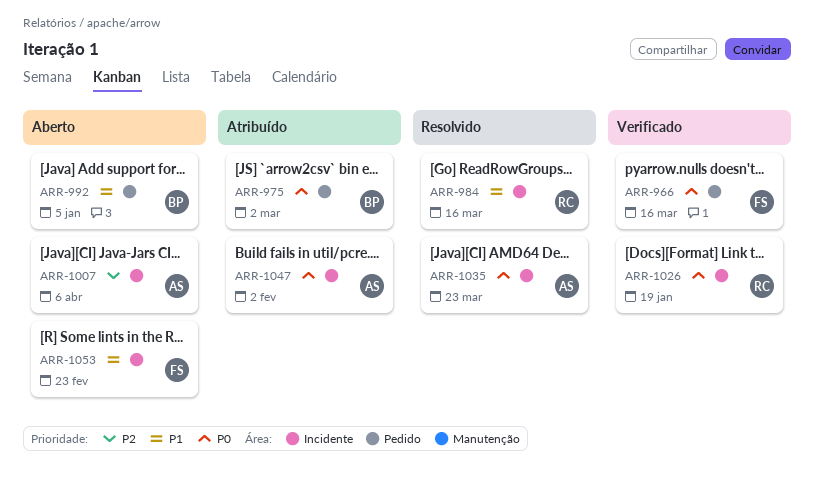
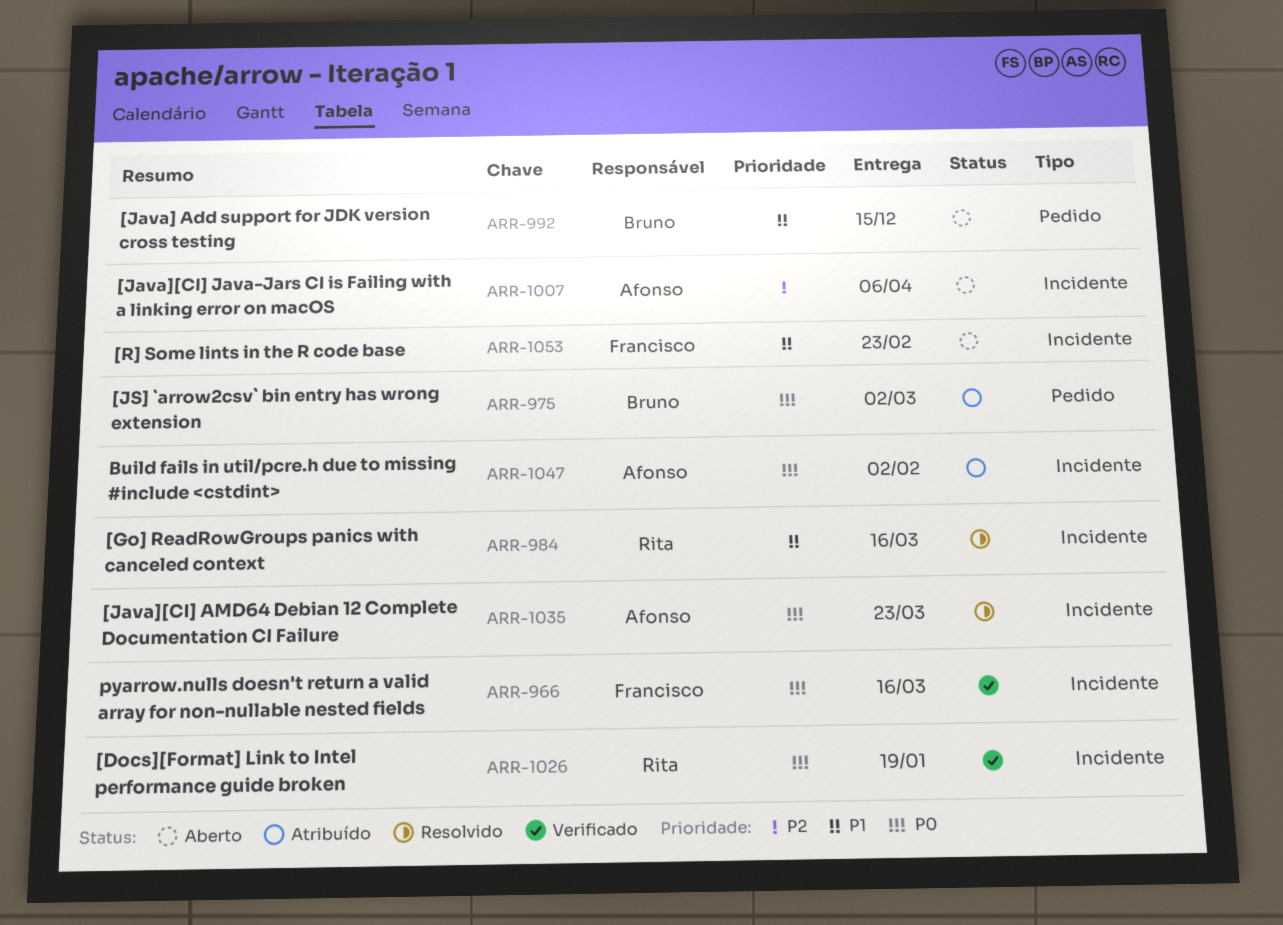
ARR-966, label: Pedido -> Incidente
ARR-992, due: Jan 5 -> Dec 15

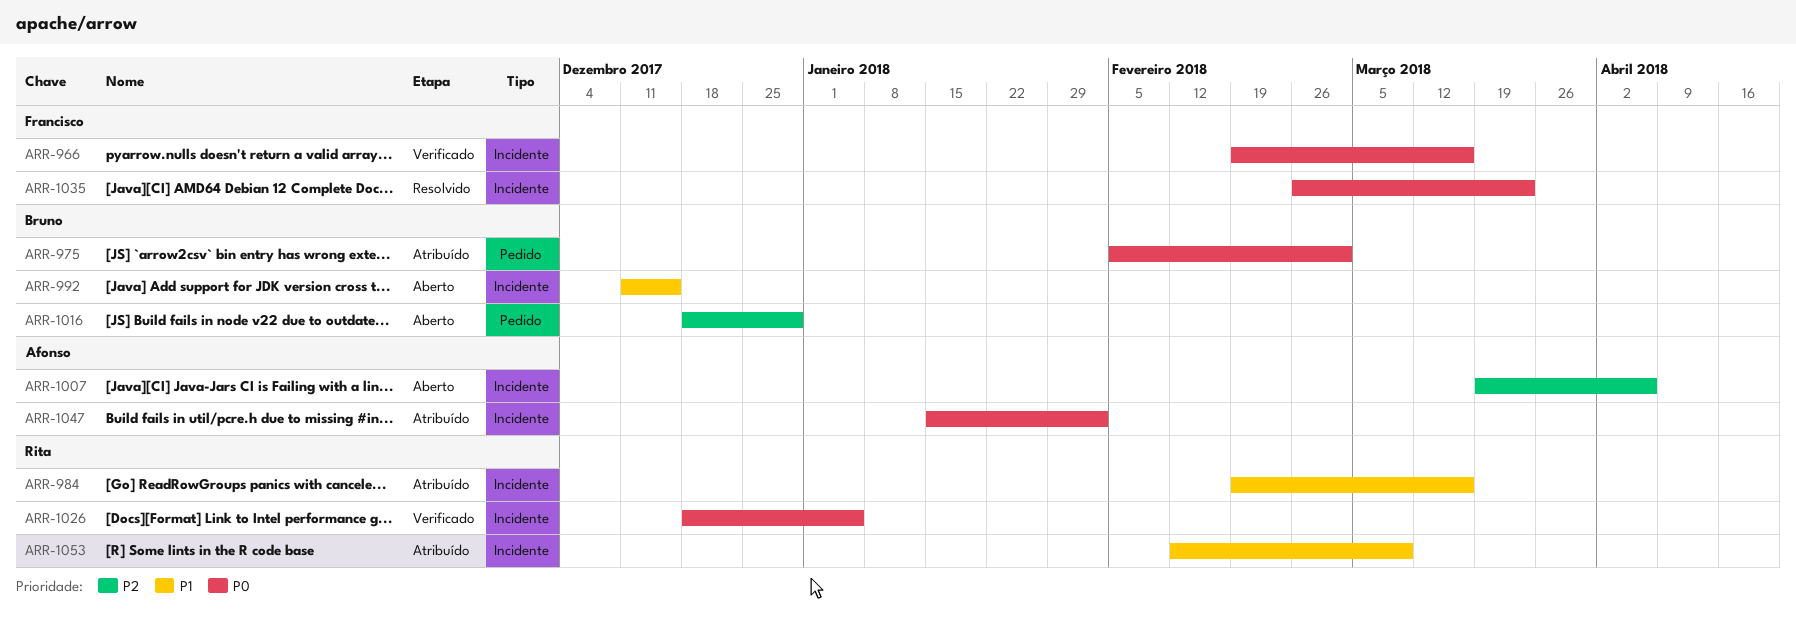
ARR-984, status: Resolvido -> Atribuído
ARR-992, label: Pedido -> Incidente
ARR-1016: none -> present
ARR-1026, due: Jan 19 -> Jan 5
ARR-1035, owner: Afonso -> Francisco
ARR-1053, status: Aberto -> Atribuído
ARR-1053, owner: Francisco -> Rita
ARR-1053, due: Feb 23 -> Mar 9

